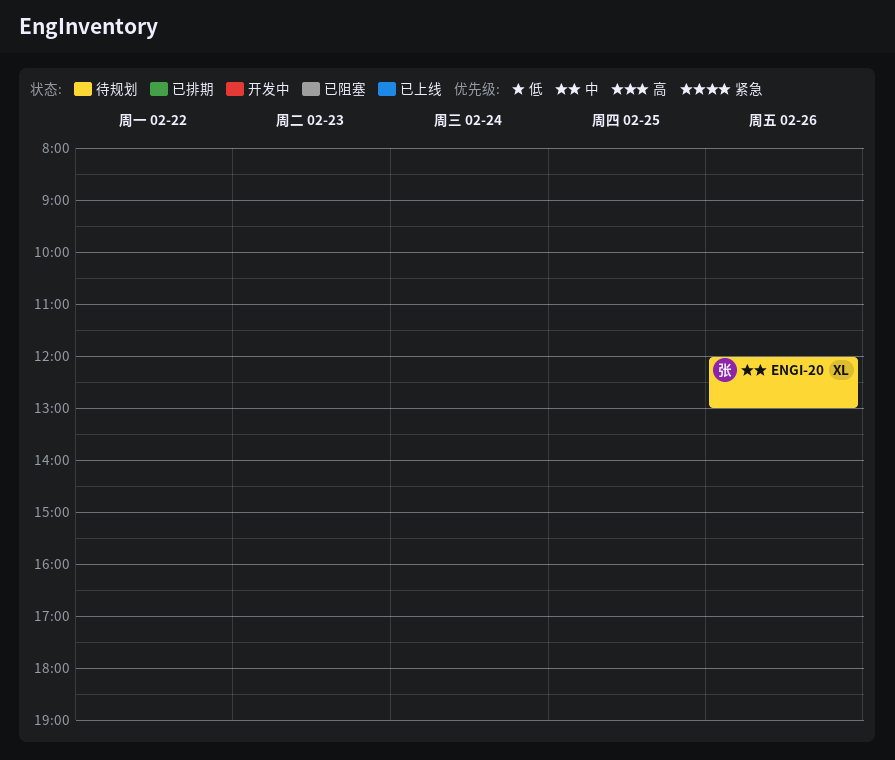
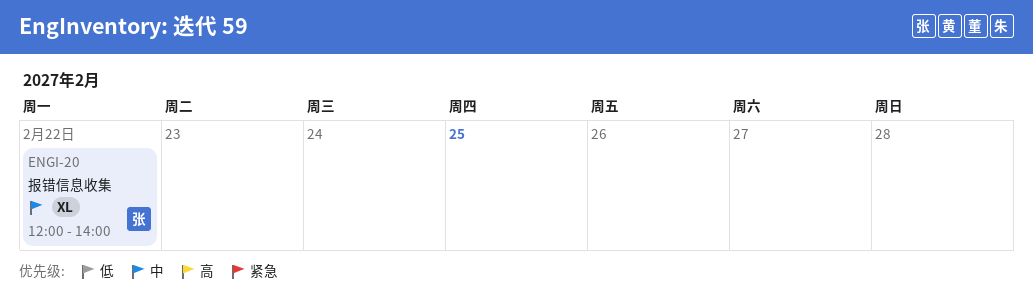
ENGI-20, day: Feb 26 -> Feb 22
ENGI-20, ends: 13:00 -> 14:00

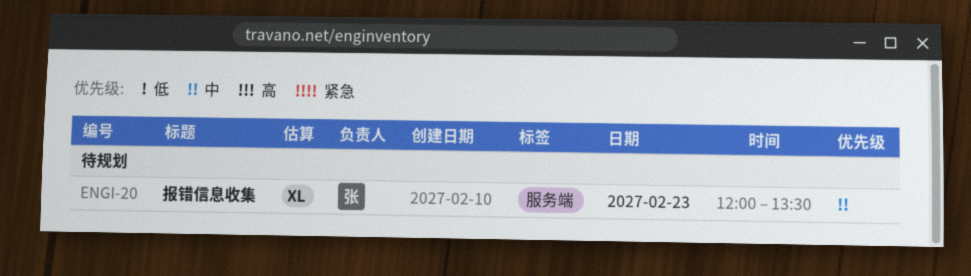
ENGI-20, day: Feb 22 -> Feb 23
ENGI-20, ends: 14:00 -> 13:30

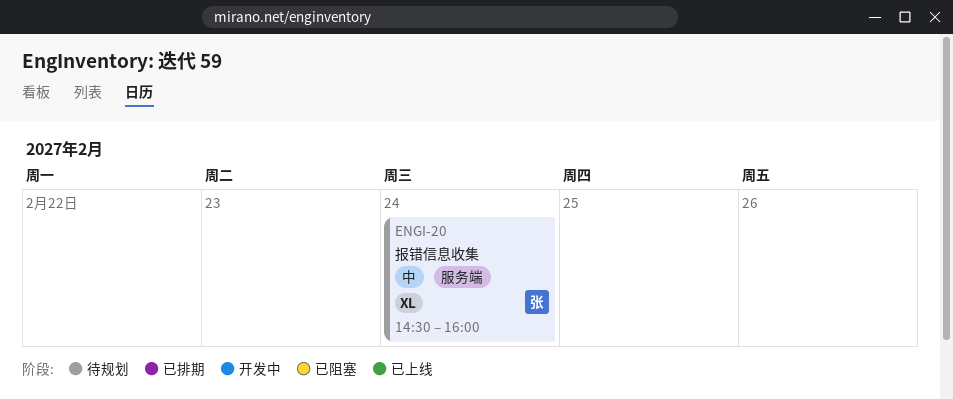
ENGI-20, day: Feb 23 -> Feb 24
ENGI-20, begins: 12:00 -> 14:30
ENGI-20, ends: 13:30 -> 16:00

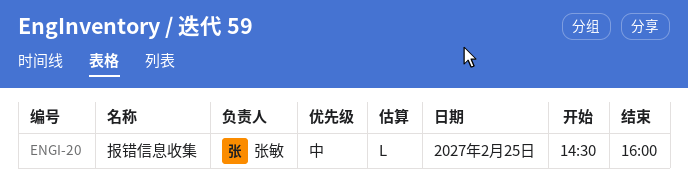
ENGI-20, estimate: XL -> L
ENGI-20, day: Feb 24 -> Feb 25

